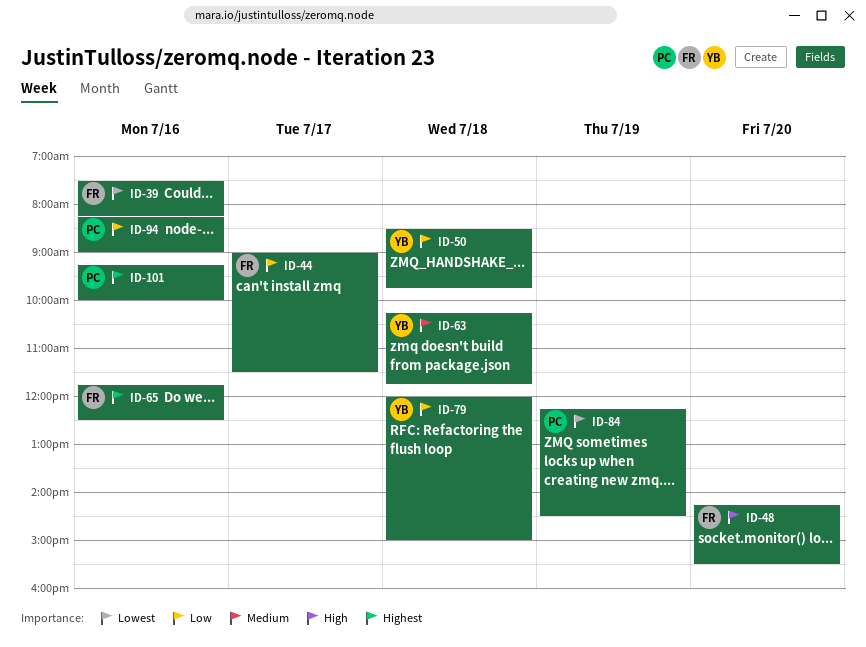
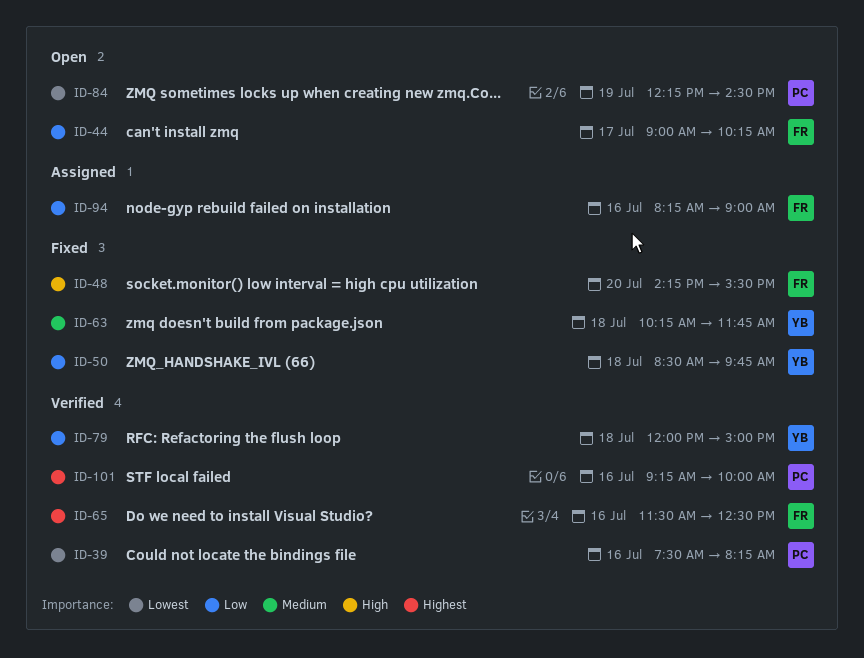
ID-39, owner: FR -> PC
ID-44, ends: 11:30 -> 10:15
ID-65, begins: 11:45 -> 11:30
ID-94, owner: PC -> FR

